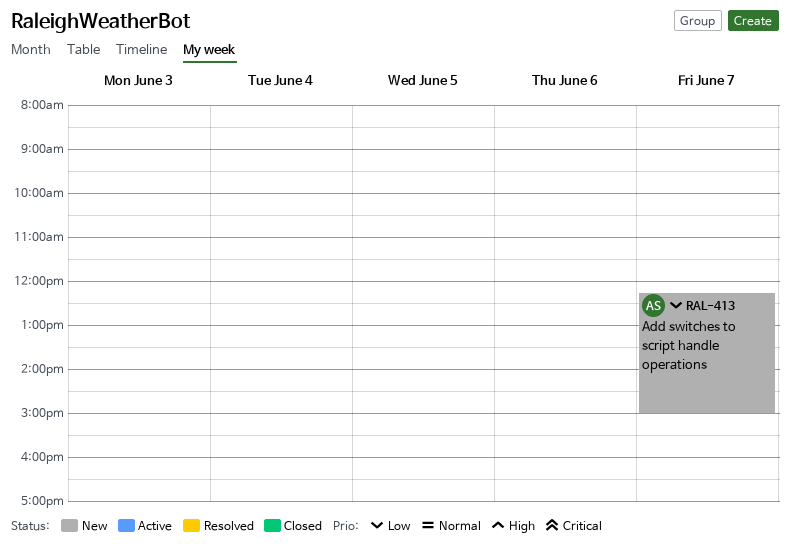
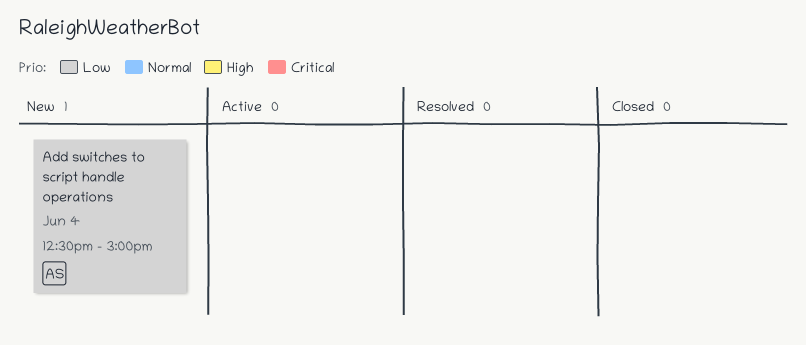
Add switches to script handle operations, day: Jun 7 -> Jun 4
Add switches to script handle operations, begins: 12:15 -> 12:30

